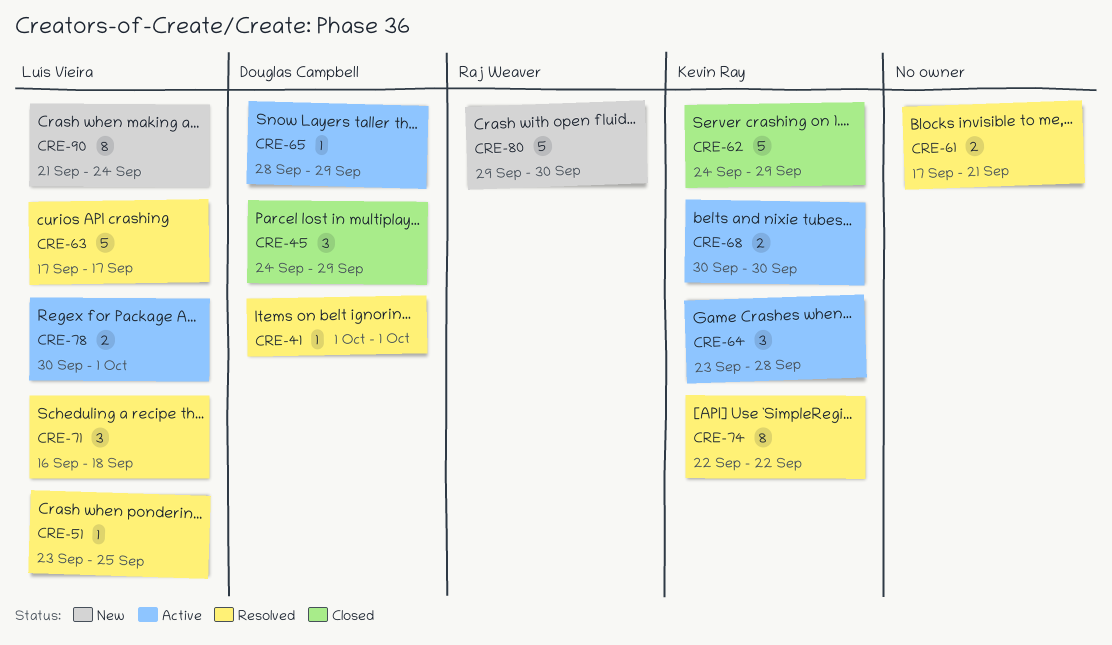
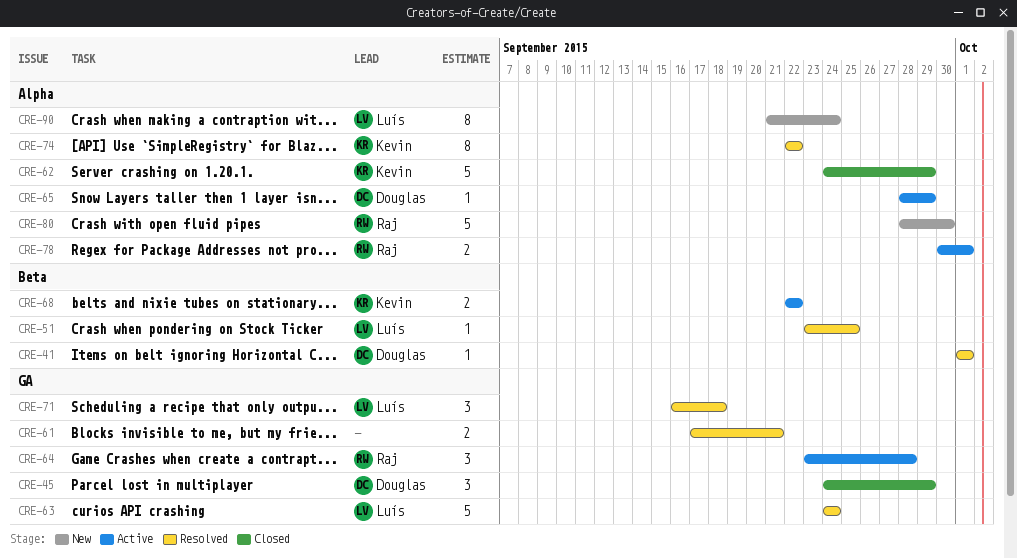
CRE-63, start: Sep 17 -> Sep 24
CRE-63, due: Sep 17 -> Sep 24
CRE-64, owner: Kevin Ray -> Raj Weaver
CRE-68, start: Sep 30 -> Sep 22
CRE-68, due: Sep 30 -> Sep 22
CRE-78, owner: Luís Vieira -> Raj Weaver
CRE-80, start: Sep 29 -> Sep 28

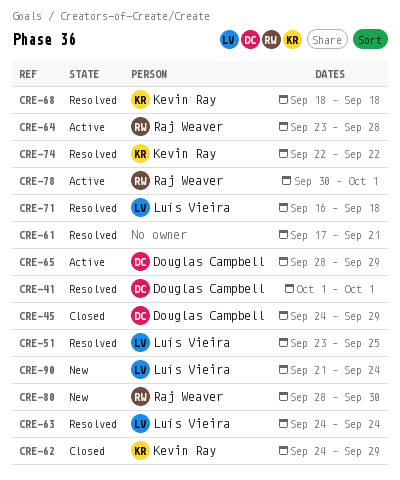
CRE-68, status: Active -> Resolved
CRE-68, start: Sep 22 -> Sep 18
CRE-68, due: Sep 22 -> Sep 18

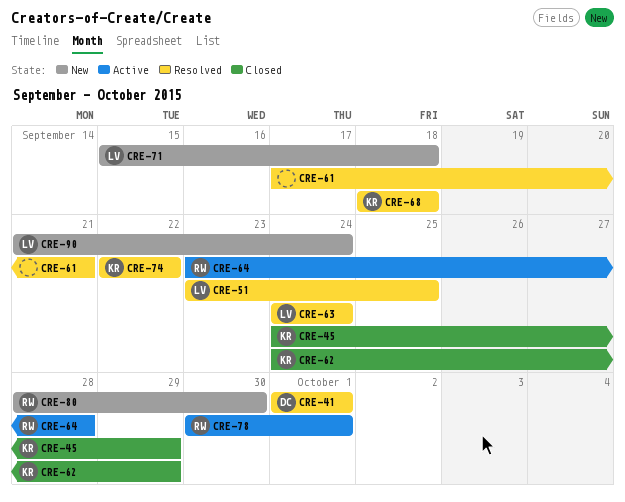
CRE-45, owner: Douglas Campbell -> Kevin Ray
CRE-65: present -> none
CRE-71, status: Resolved -> New
CRE-71, start: Sep 16 -> Sep 15

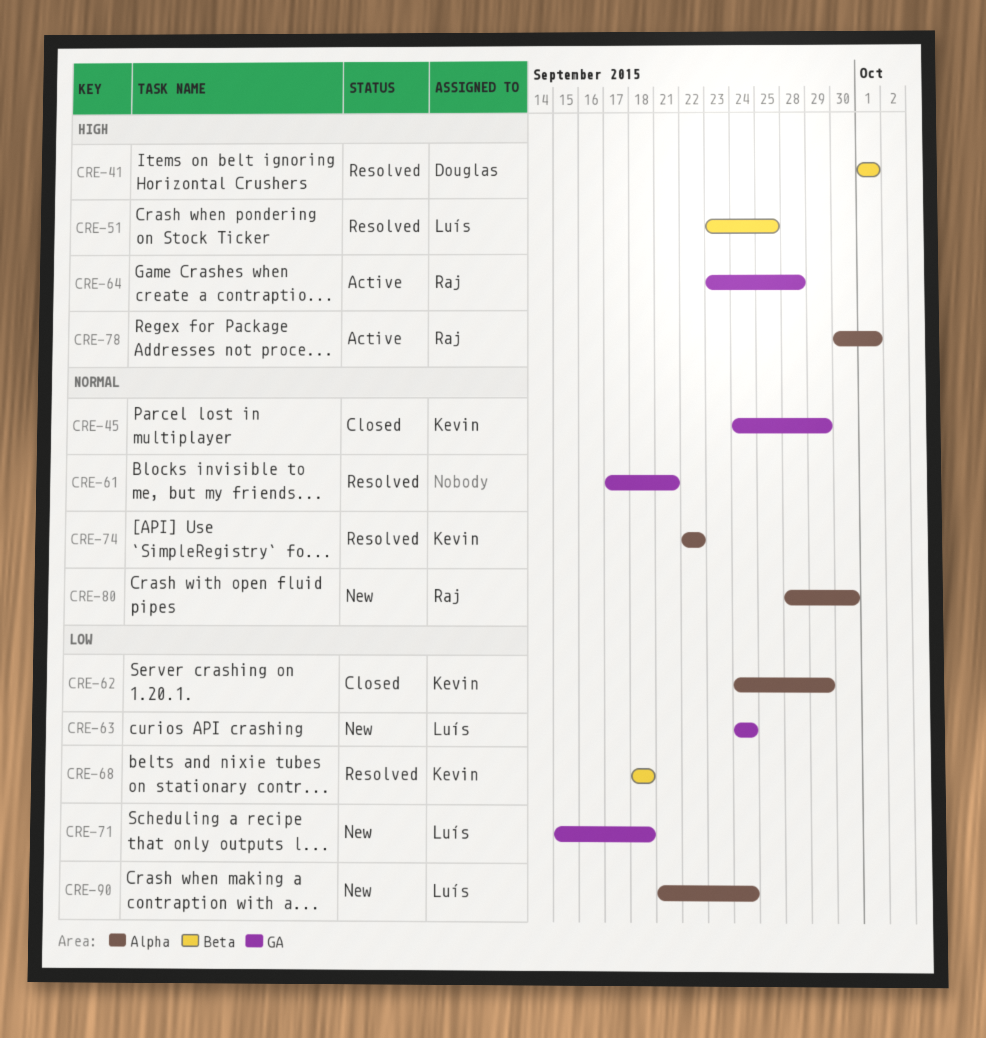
CRE-63, status: Resolved -> New

